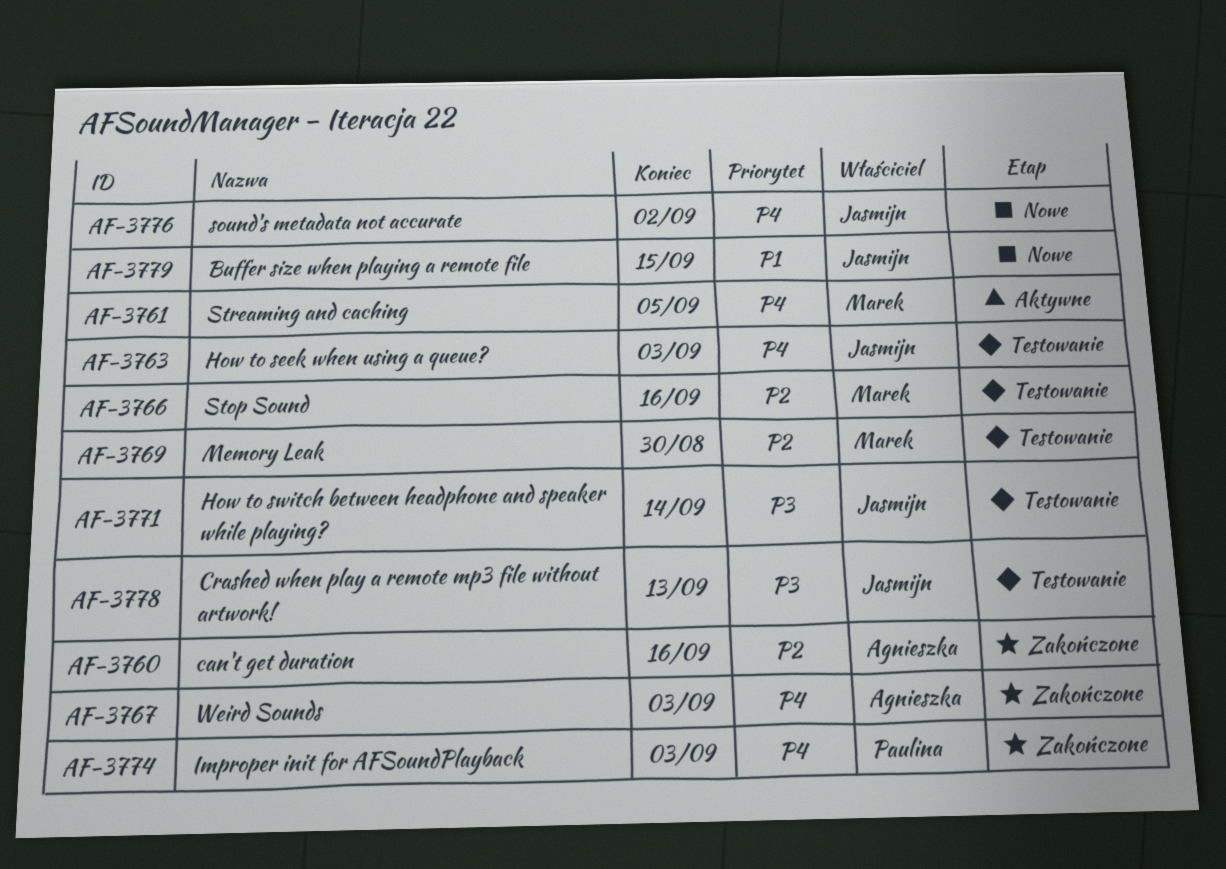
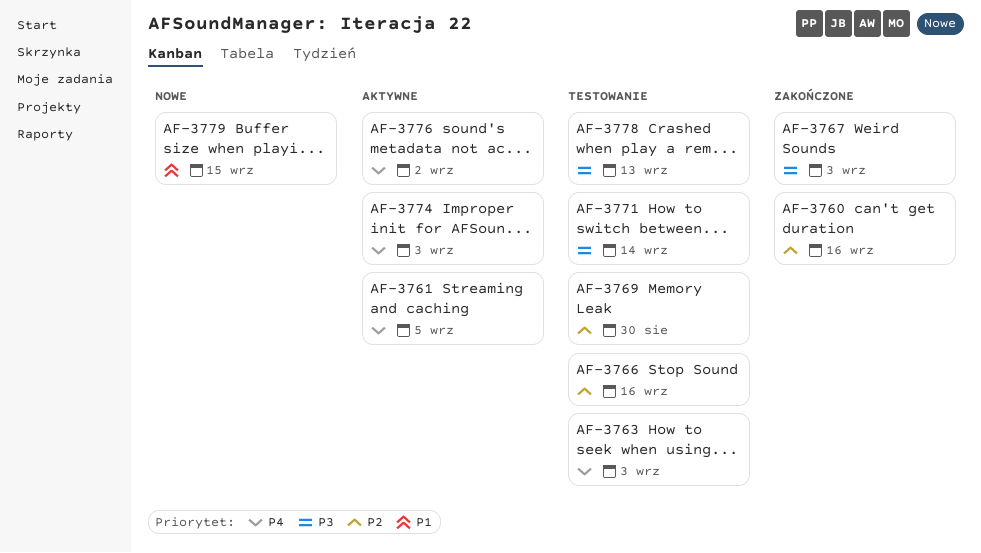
AF-3767, priority: P4 -> P3
AF-3774, status: Zakończone -> Aktywne
AF-3776, status: Nowe -> Aktywne

